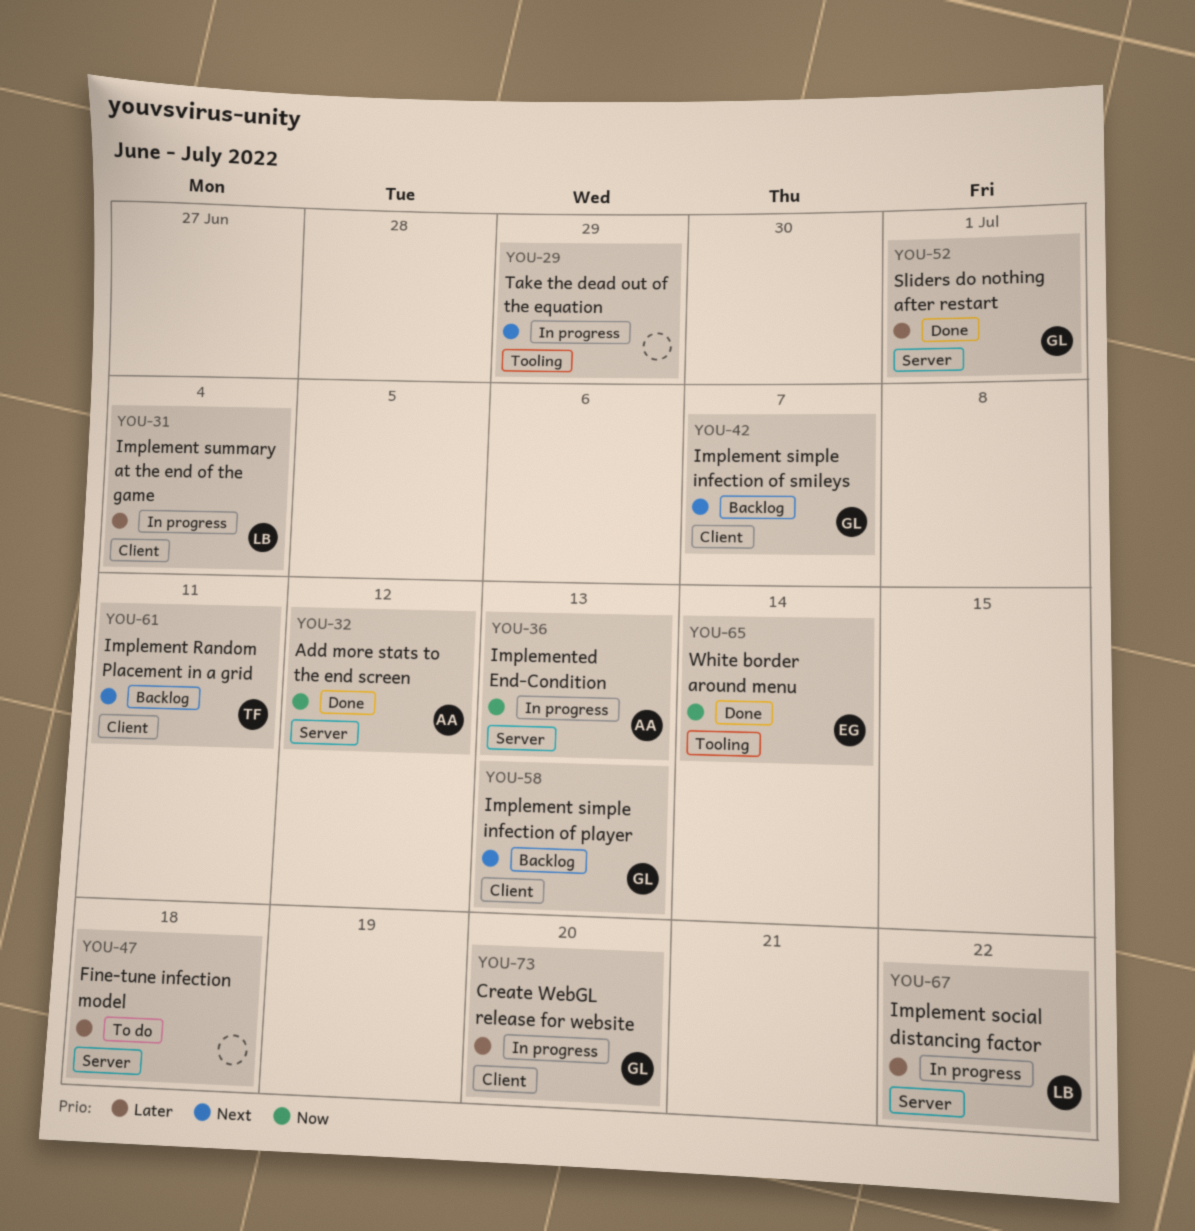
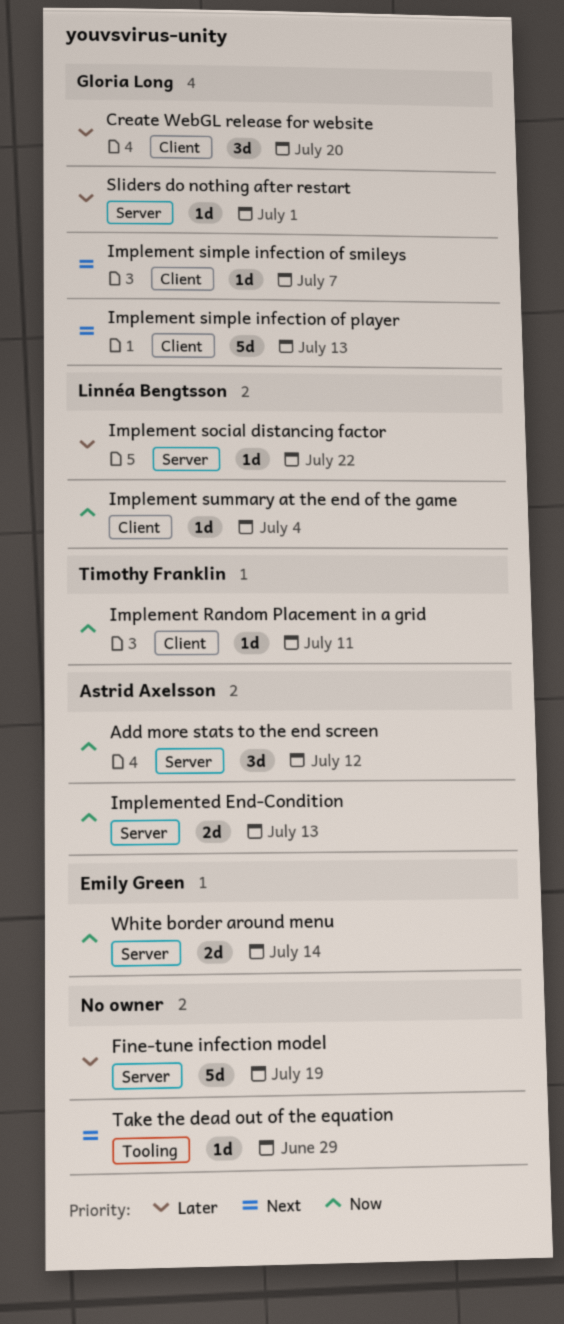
Fine-tune infection model, due: Jul 18 -> Jul 19
Implement Random Placement in a grid, priority: Next -> Now
Implement summary at the end of the game, priority: Later -> Now
White border around menu, label: Tooling -> Server

